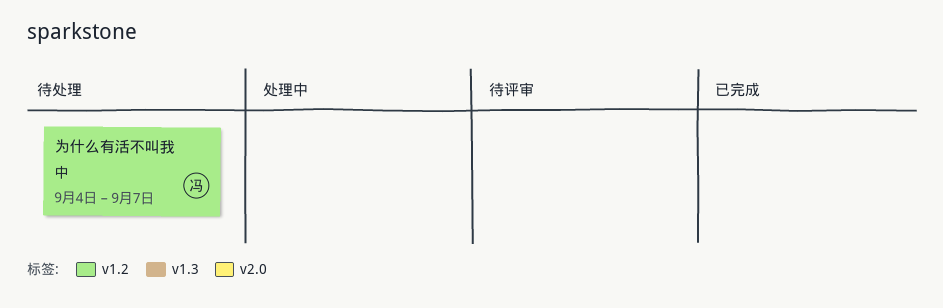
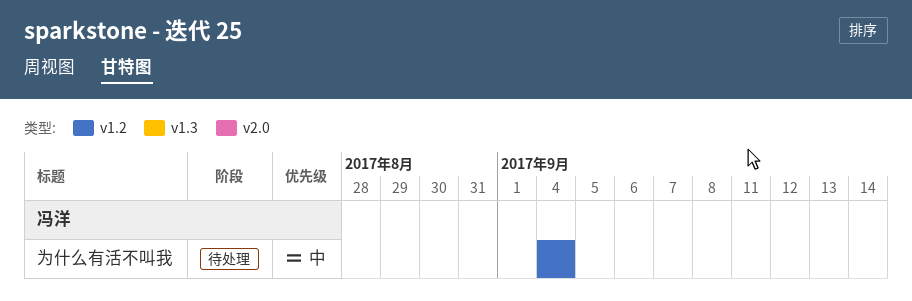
为什么有活不叫我, due: Sep 7 -> Sep 4

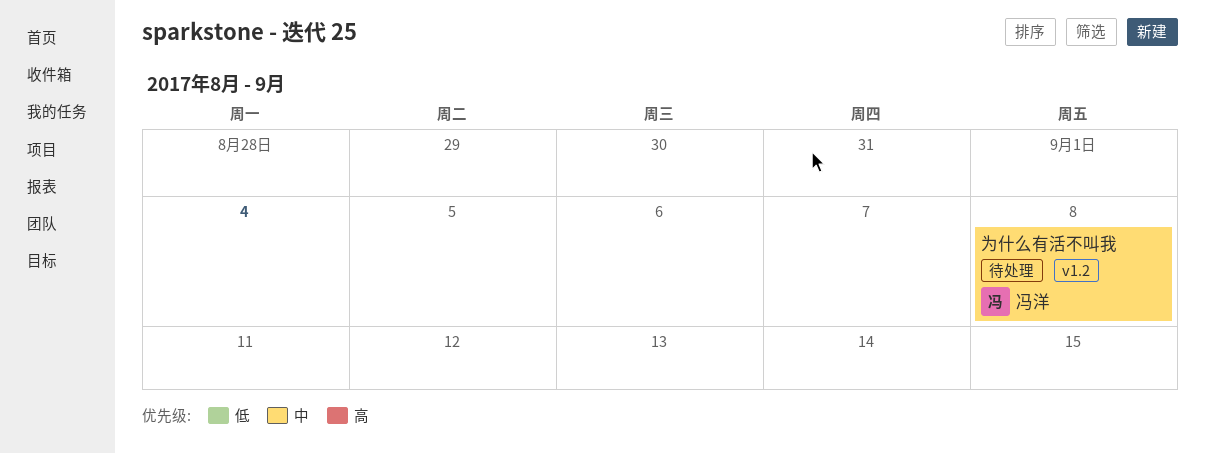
为什么有活不叫我, due: Sep 4 -> Sep 8

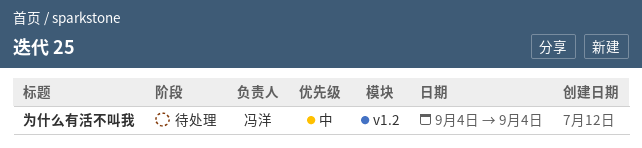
为什么有活不叫我, due: Sep 8 -> Sep 4

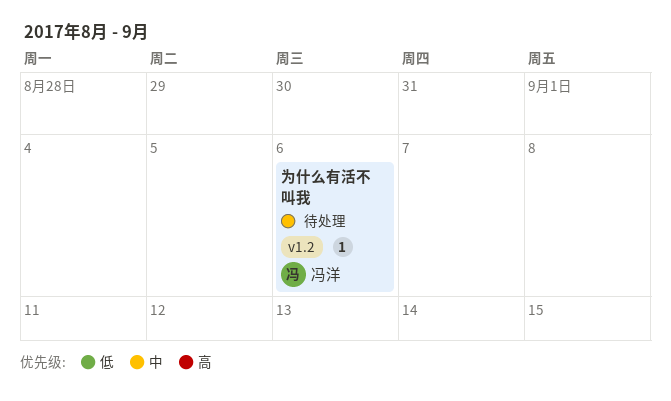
为什么有活不叫我, due: Sep 4 -> Sep 6

